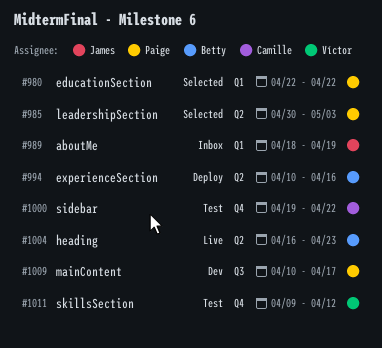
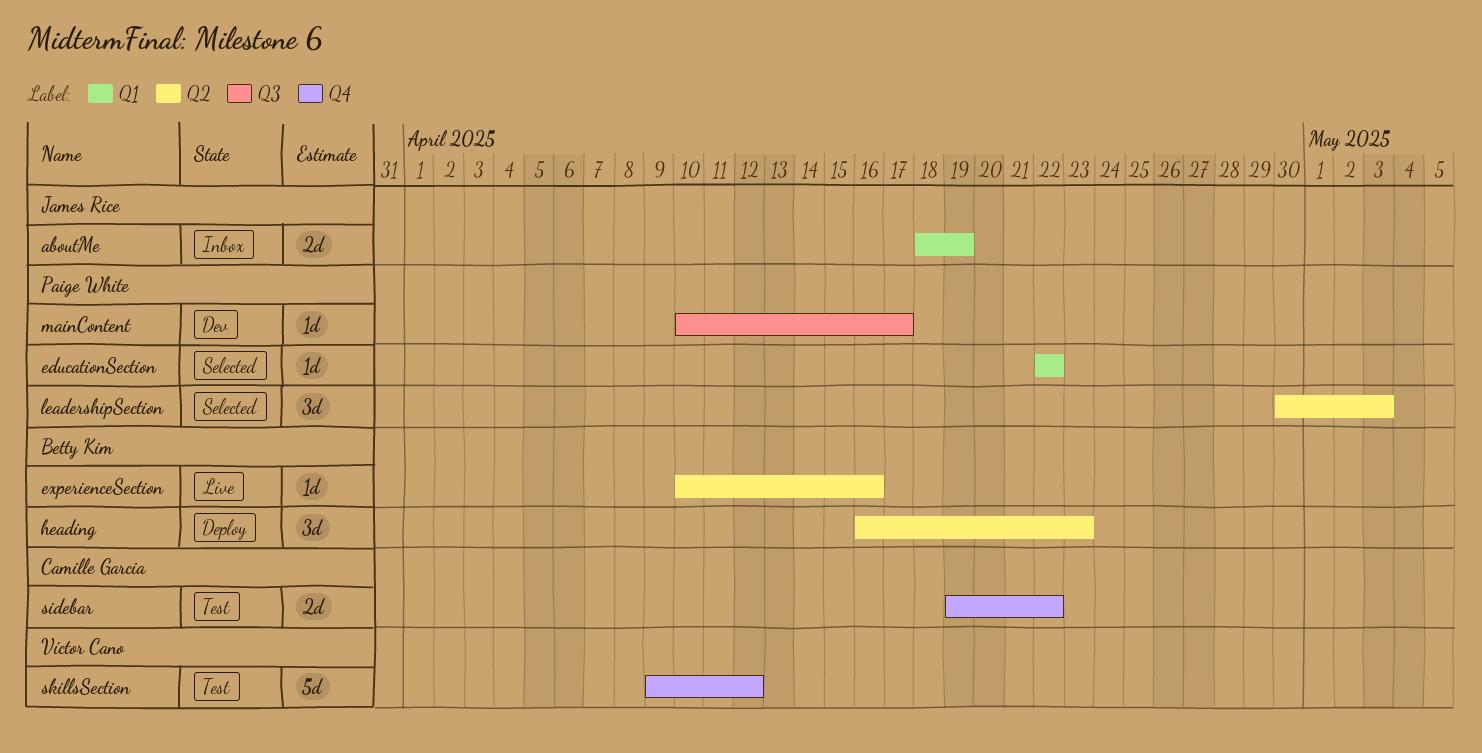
experienceSection, status: Deploy -> Live
heading, status: Live -> Deploy

